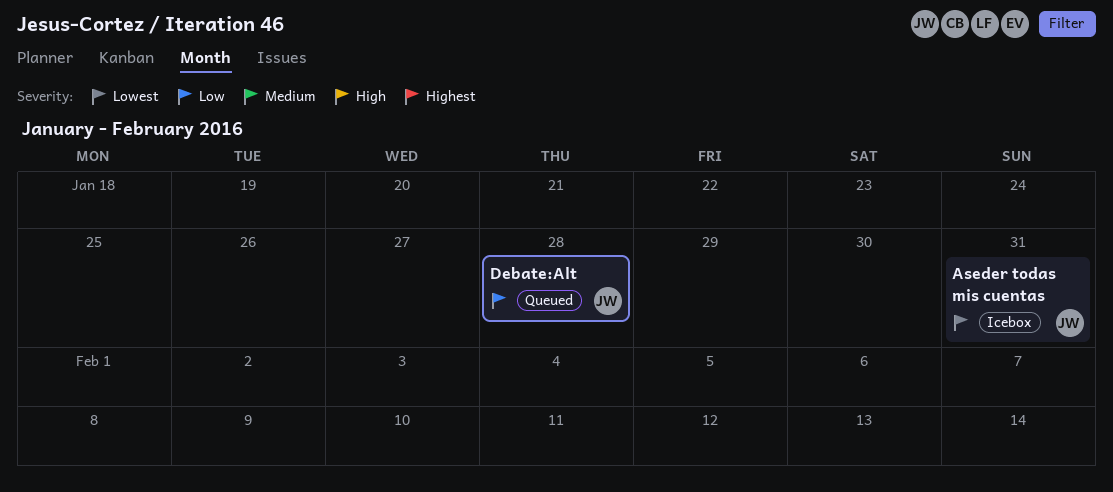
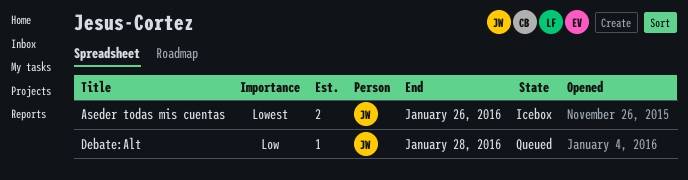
Aseder todas mis cuentas, due: Jan 31 -> Jan 26

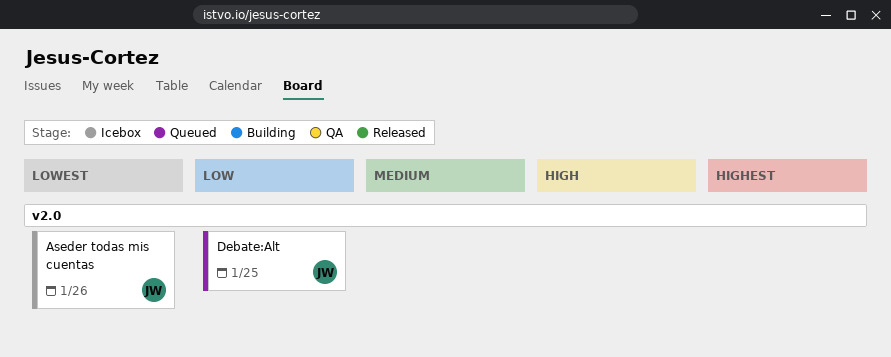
Debate:Alt, due: Jan 28 -> Jan 25

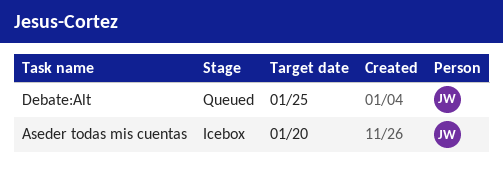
Aseder todas mis cuentas, due: Jan 26 -> Jan 20

